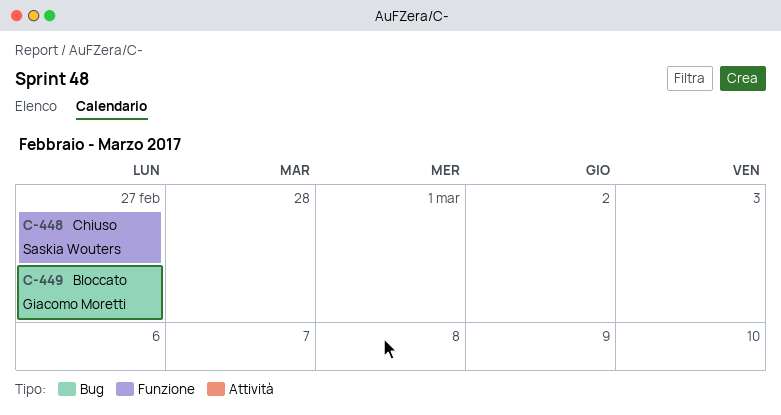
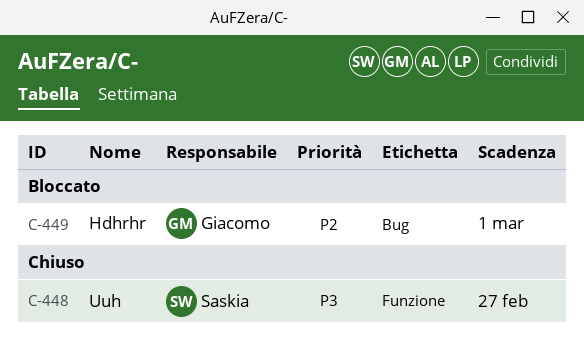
C-449, due: Feb 27 -> Mar 1

